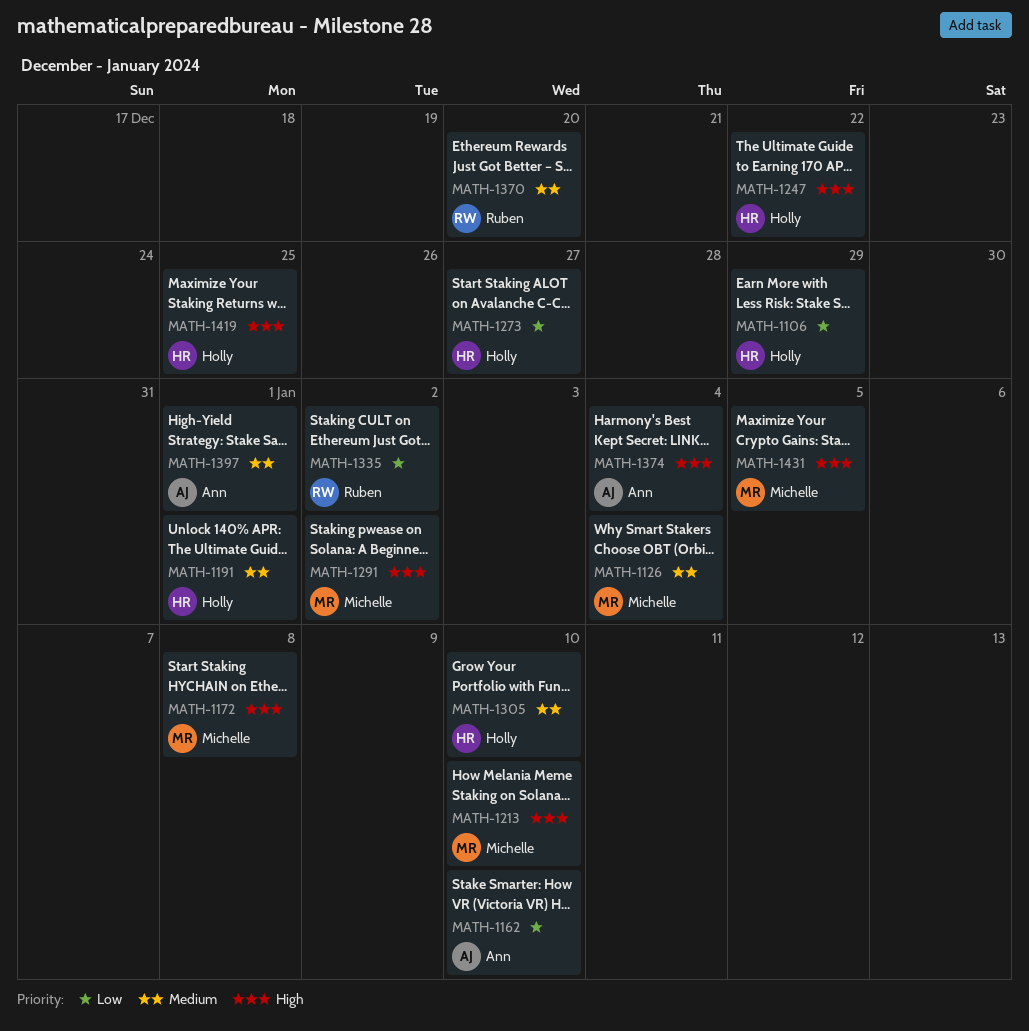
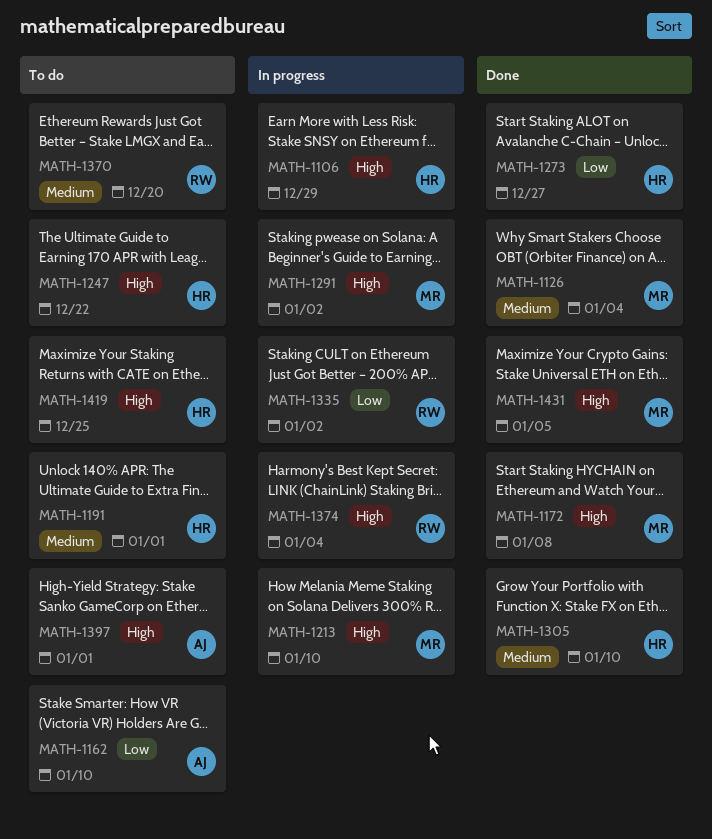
MATH-1106, priority: Low -> High
MATH-1374, owner: Ann -> Ruben
MATH-1397, priority: Medium -> High

